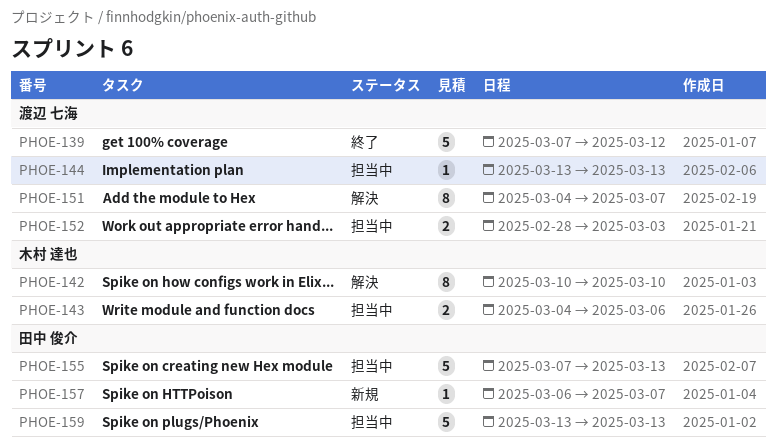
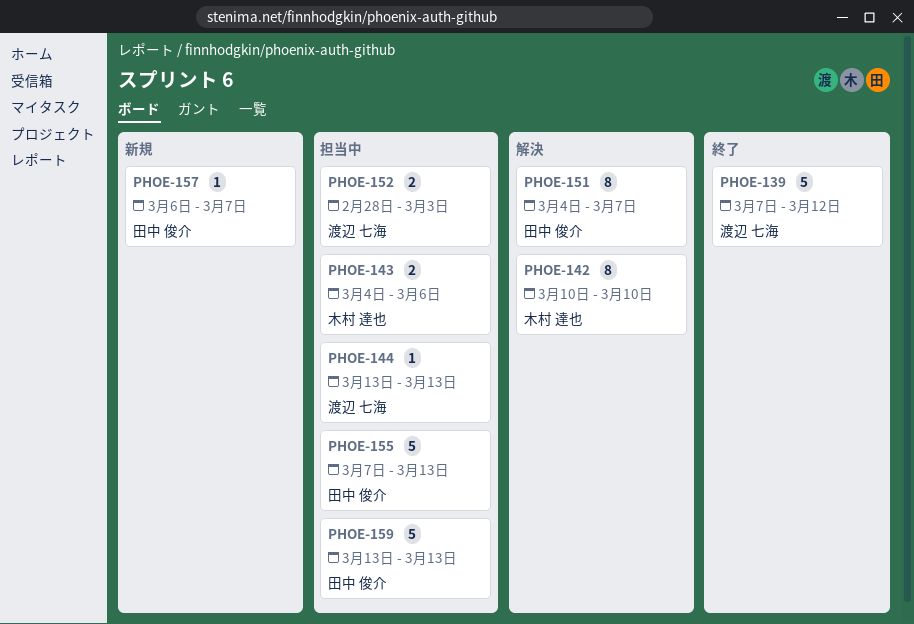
PHOE-151, owner: 渡辺 七海 -> 田中 俊介

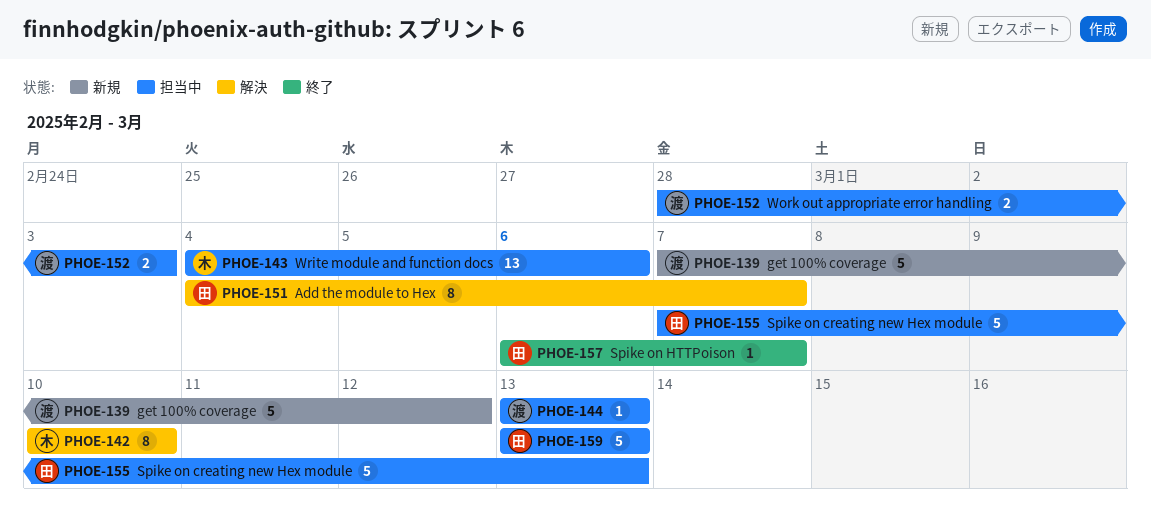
PHOE-139, status: 終了 -> 新規
PHOE-143, estimate: 2 -> 13
PHOE-157, status: 新規 -> 終了

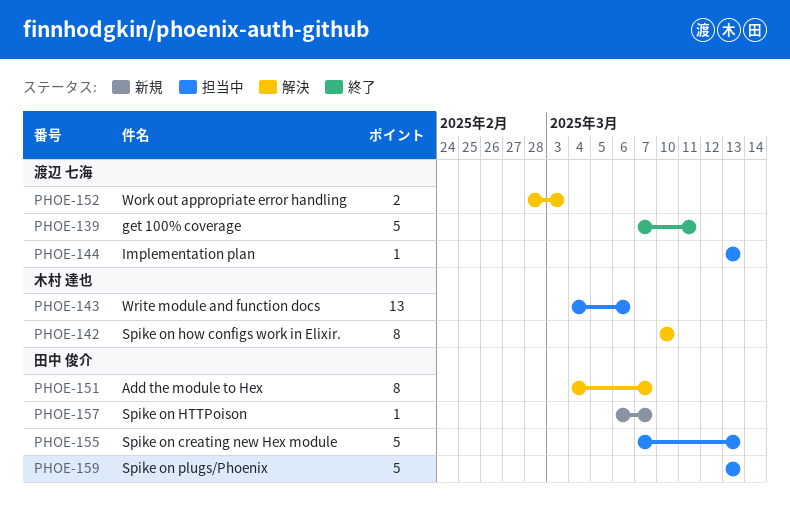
PHOE-139, status: 新規 -> 終了
PHOE-139, due: Mar 12 -> Mar 11
PHOE-152, status: 担当中 -> 解決
PHOE-157, status: 終了 -> 新規

